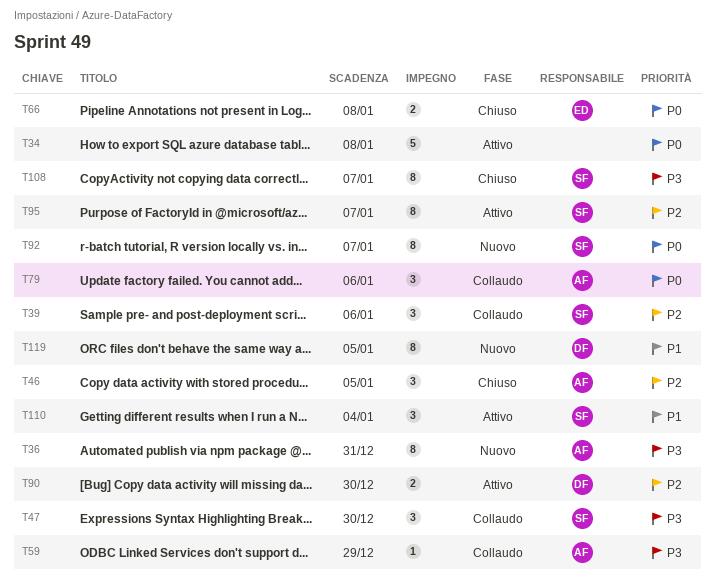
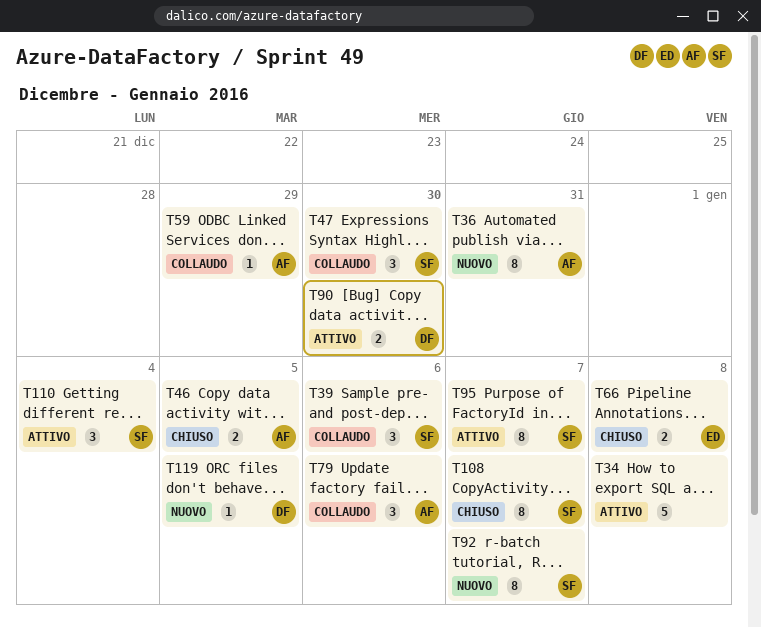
T46, estimate: 3 -> 2
T119, estimate: 8 -> 1

